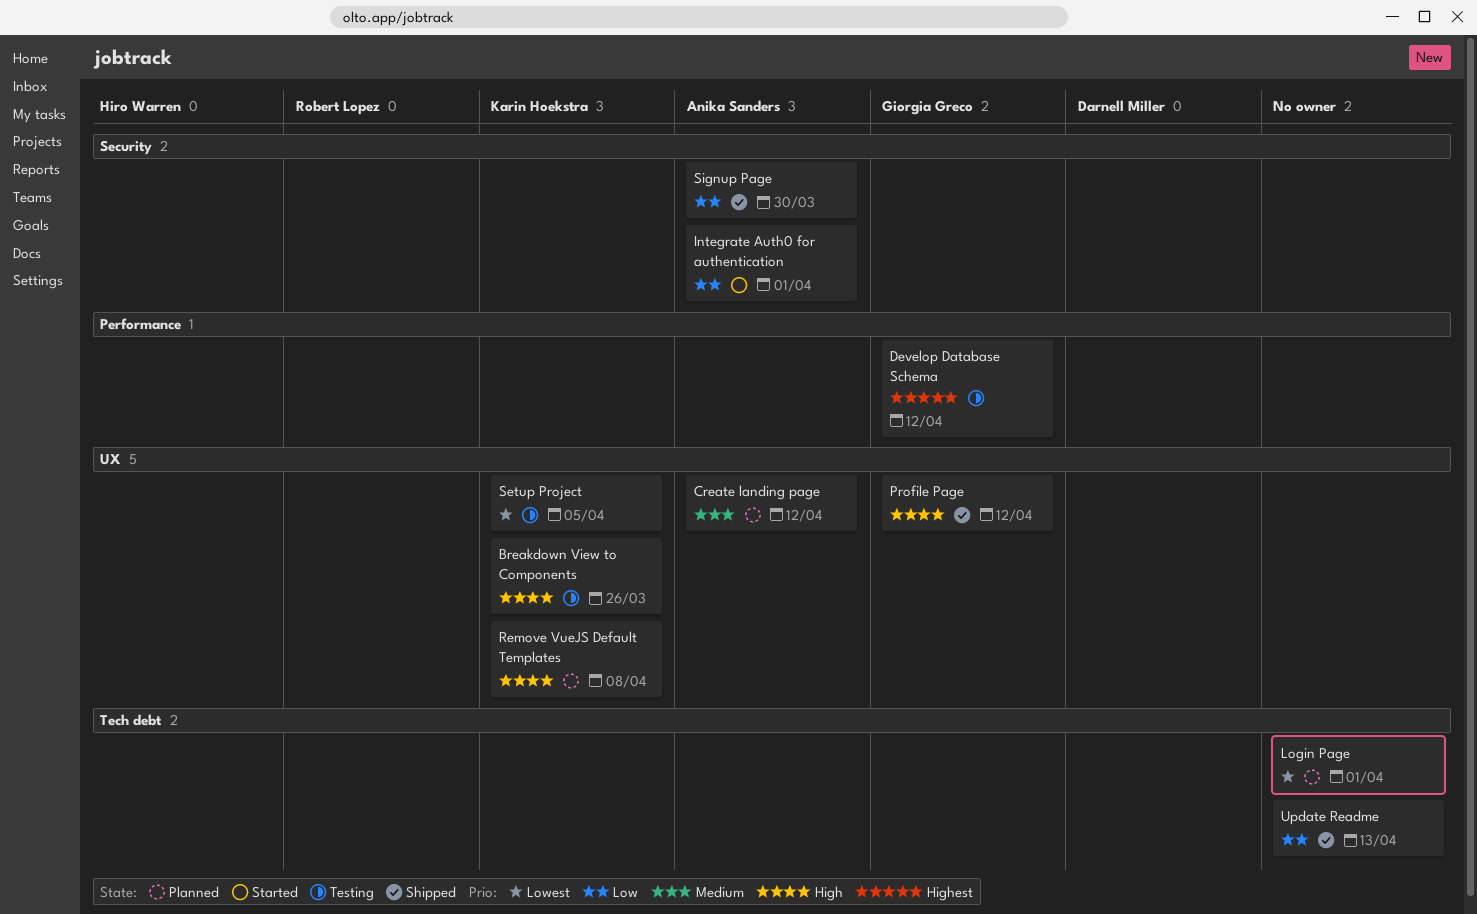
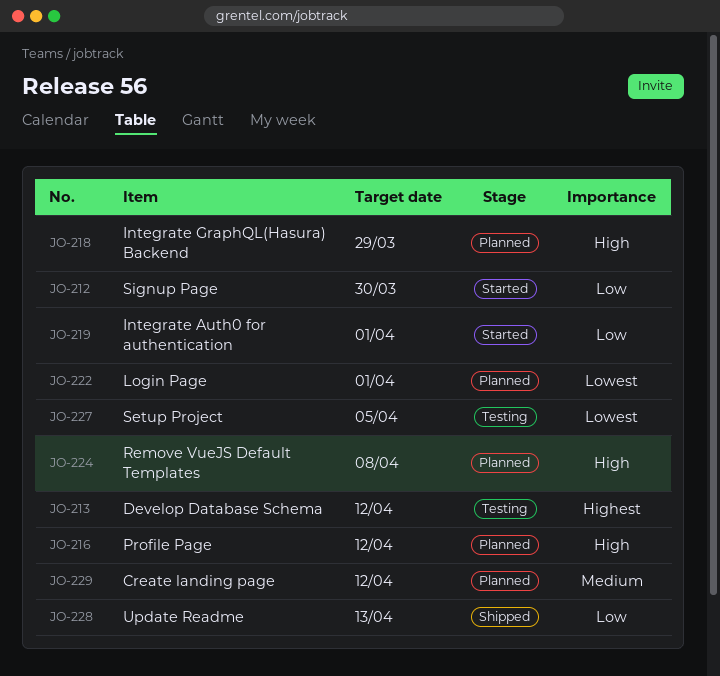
Breakdown View to Components: present -> none
Integrate GraphQL(Hasura) Backend: none -> present
Profile Page, status: Shipped -> Planned
Signup Page, status: Shipped -> Started

